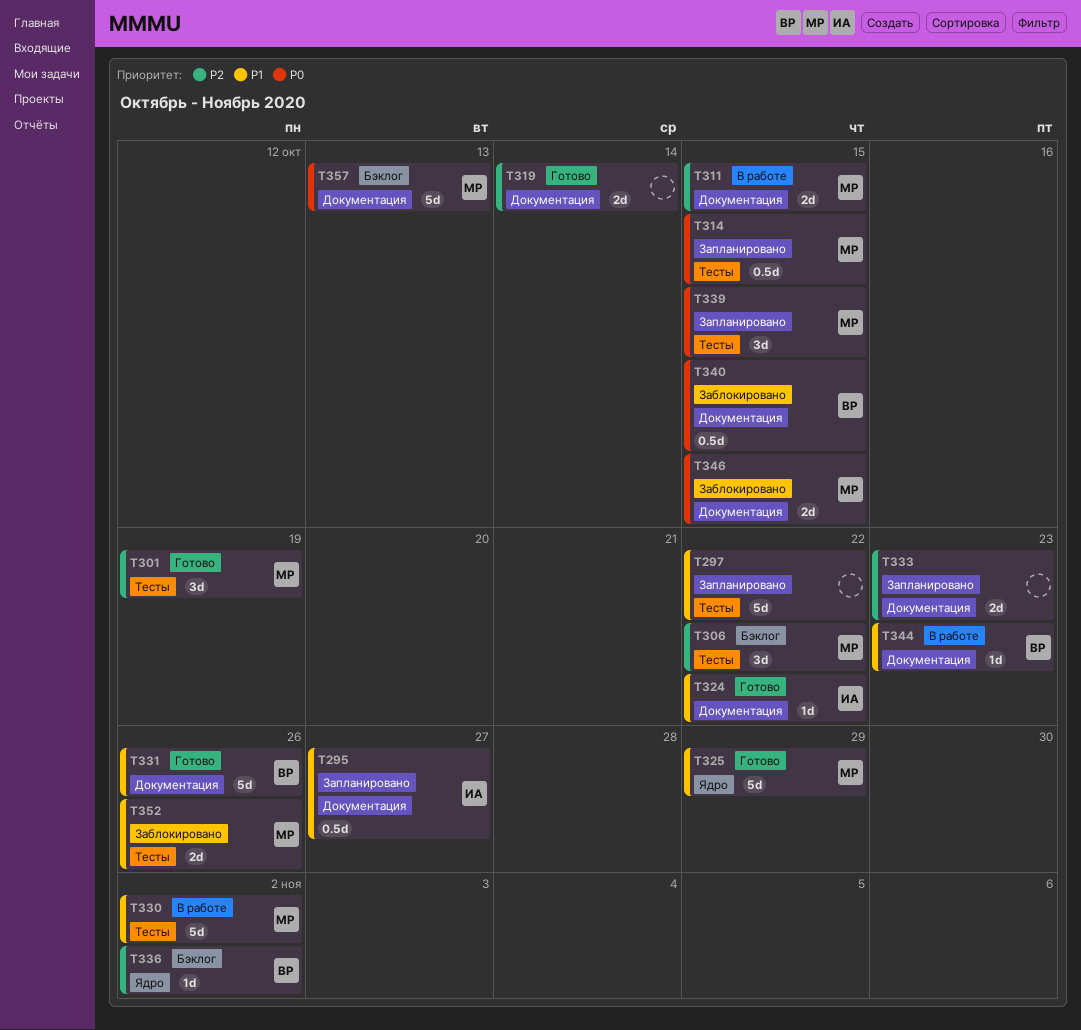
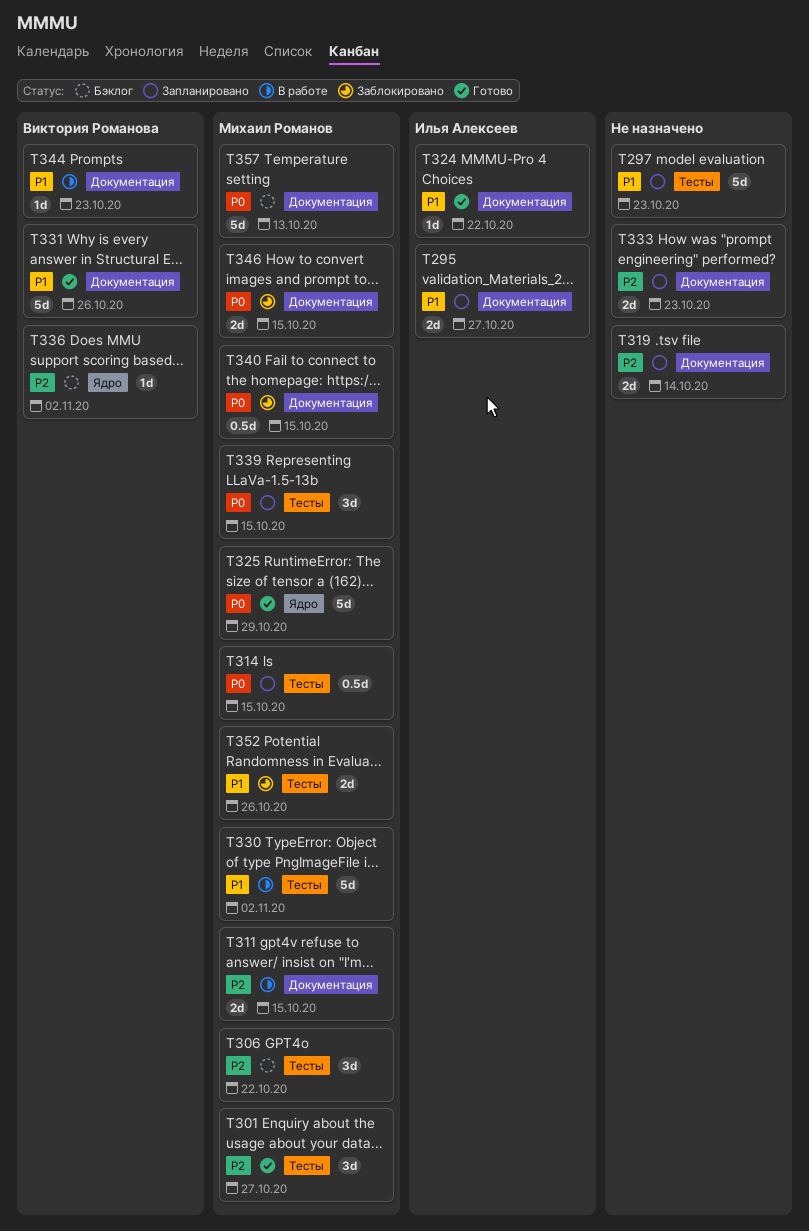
T295, estimate: 0.5d -> 2d
T297, due: Oct 22 -> Oct 23
T301, due: Oct 19 -> Oct 27
T319, status: Готово -> Запланировано
T325, priority: P1 -> P0
T340, owner: Виктория Романова -> Михаил Романов

